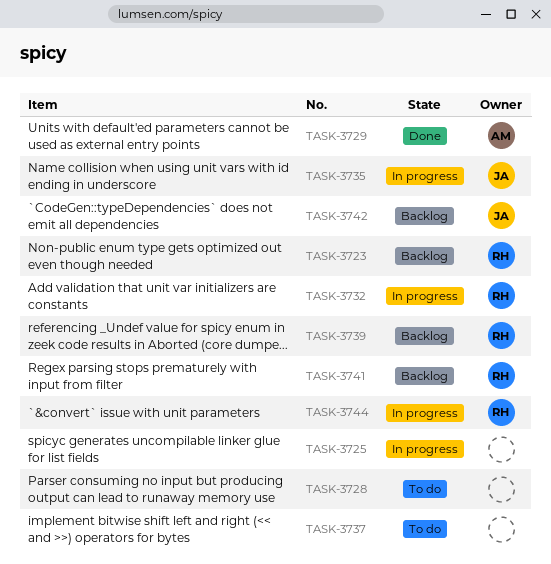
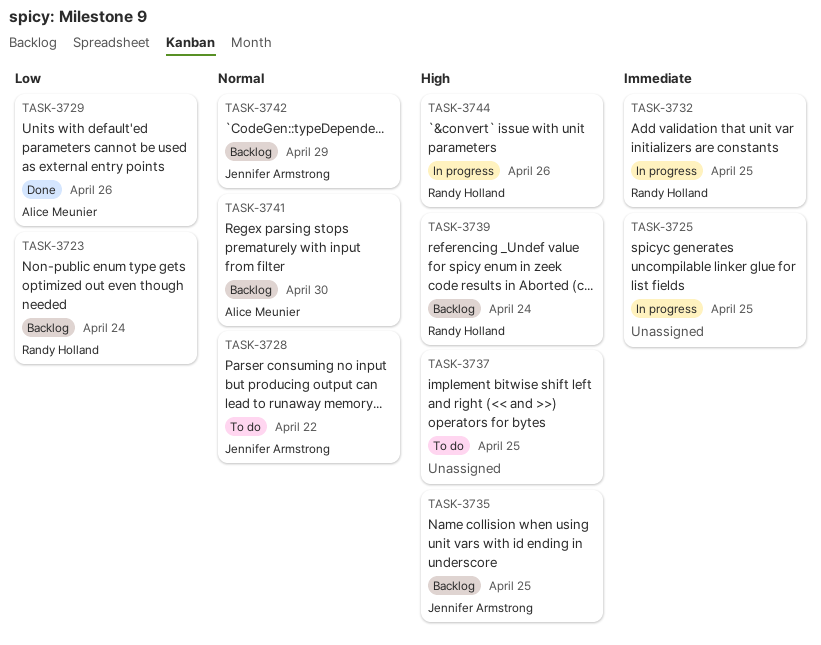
TASK-3728, owner: none -> Jennifer Armstrong
TASK-3735, status: In progress -> Backlog
TASK-3741, owner: Randy Holland -> Alice Meunier

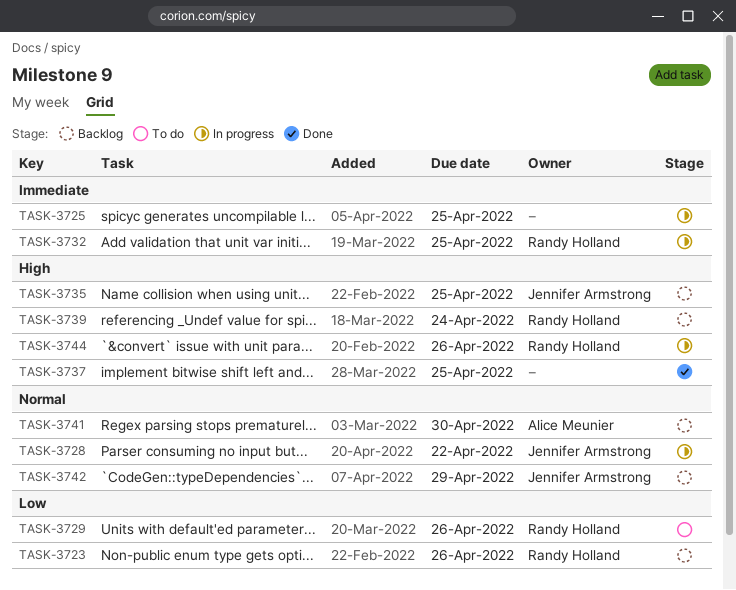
TASK-3723, due: Apr 24 -> Apr 26
TASK-3728, status: To do -> In progress
TASK-3729, status: Done -> To do
TASK-3729, owner: Alice Meunier -> Randy Holland
TASK-3737, status: To do -> Done

